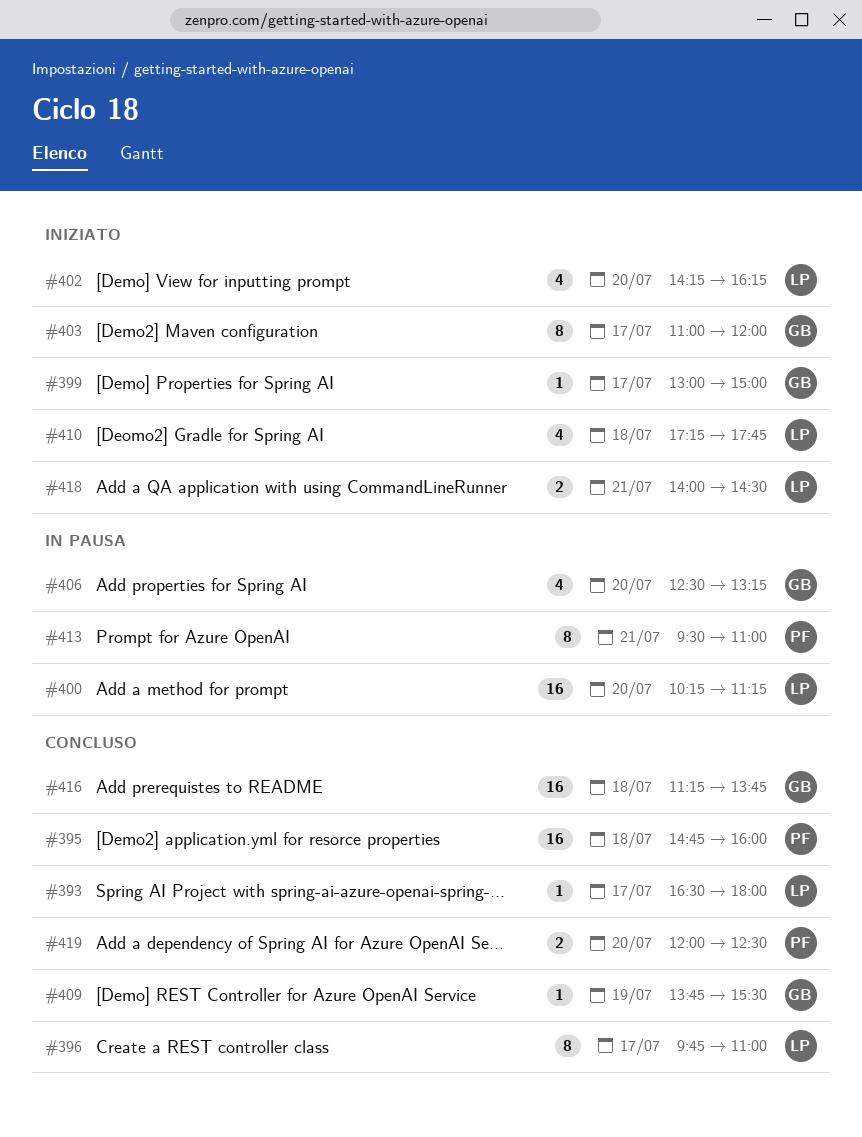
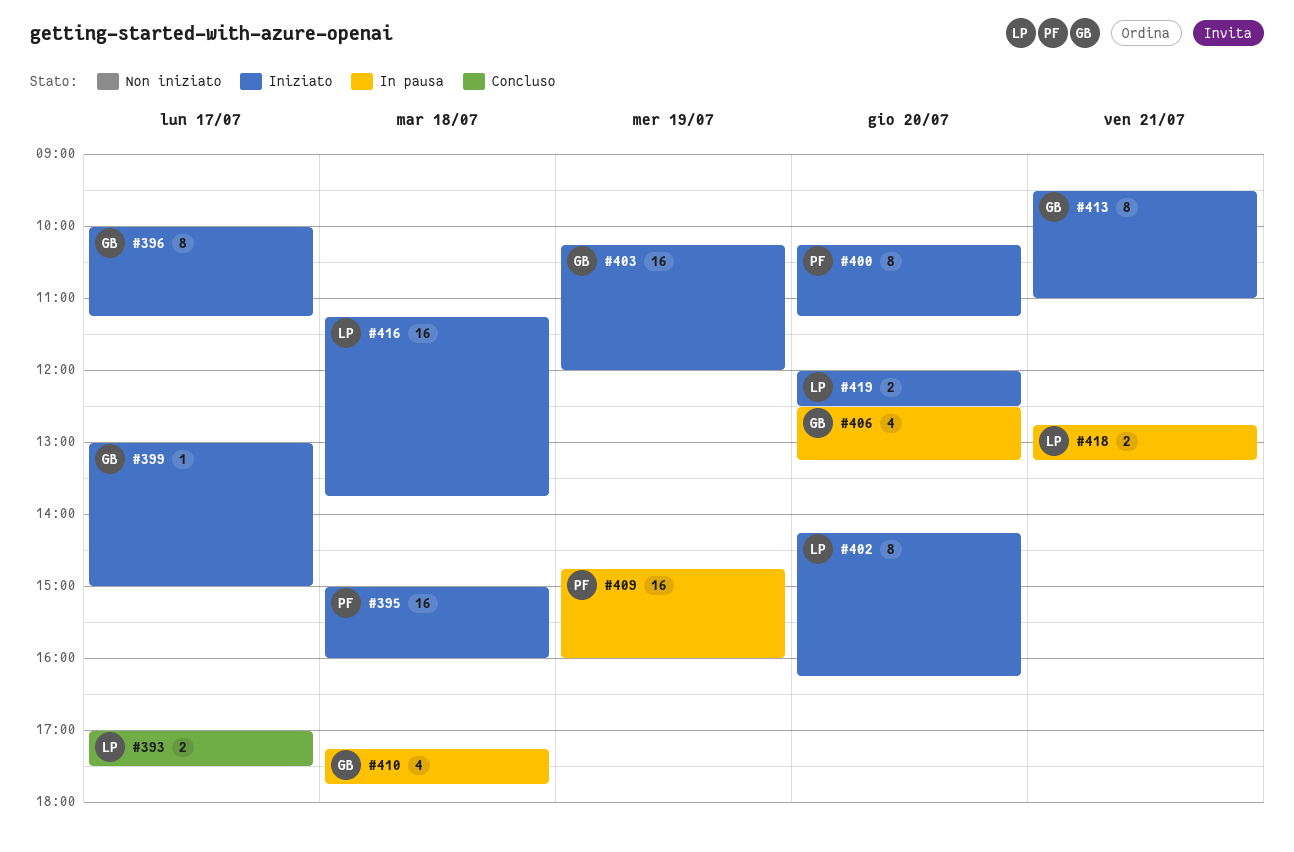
#393, estimate: 1 -> 2
#393, begins: 16:30 -> 17:00
#393, ends: 18:00 -> 17:30
#395, status: Concluso -> Iniziato
#395, begins: 14:45 -> 15:00
#396, status: Concluso -> Iniziato
#396, owner: LP -> GB
#396, begins: 09:45 -> 10:00
#396, ends: 11:00 -> 11:15
#400, status: In pausa -> Iniziato
#400, owner: LP -> PF
#400, estimate: 16 -> 8
#402, estimate: 4 -> 8
#403, estimate: 8 -> 16
#403, day: Jul 17 -> Jul 19
#403, begins: 11:00 -> 10:15
#409, status: Concluso -> In pausa
#409, owner: GB -> PF
#409, estimate: 1 -> 16
#409, begins: 13:45 -> 14:45
#409, ends: 15:30 -> 16:00
#410, status: Iniziato -> In pausa
#410, owner: LP -> GB
#413, status: In pausa -> Iniziato
#413, owner: PF -> GB
#416, status: Concluso -> Iniziato
#416, owner: GB -> LP
#418, status: Iniziato -> In pausa
#418, begins: 14:00 -> 12:45
#418, ends: 14:30 -> 13:15
#419, status: Concluso -> Iniziato
#419, owner: PF -> LP

